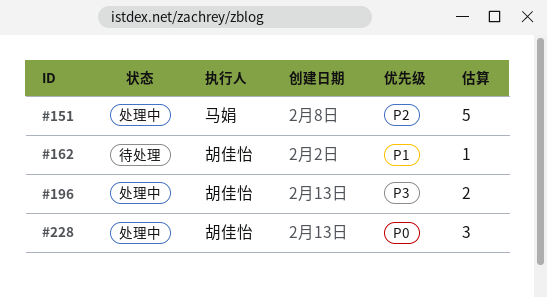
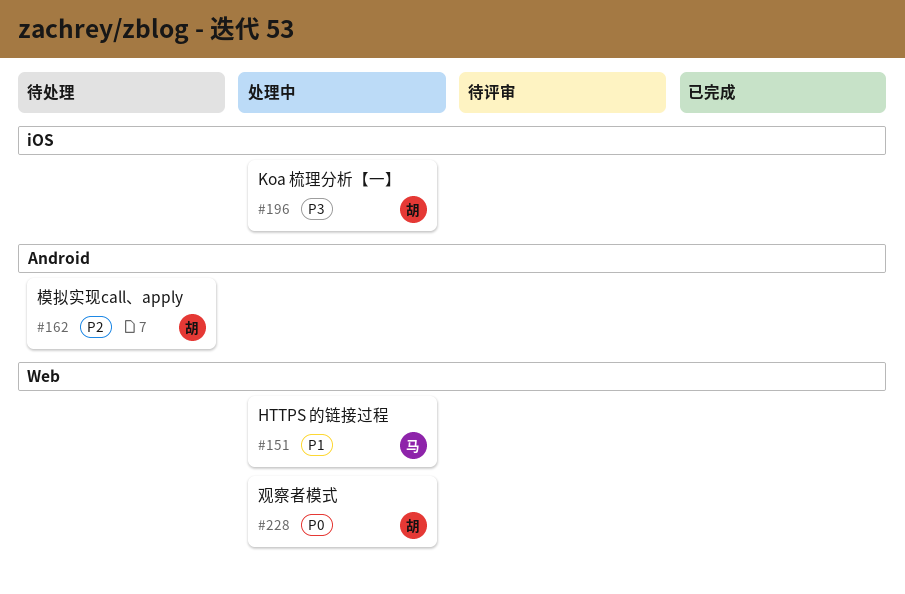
#151, priority: P2 -> P1
#162, priority: P1 -> P2

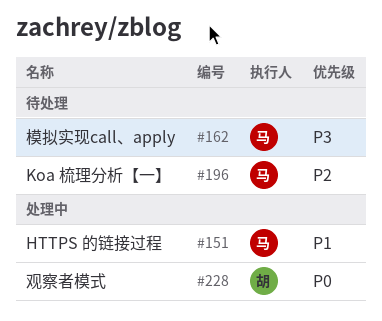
#162, owner: 胡 -> 马
#162, priority: P2 -> P3
#196, status: 处理中 -> 待处理
#196, owner: 胡 -> 马
#196, priority: P3 -> P2

